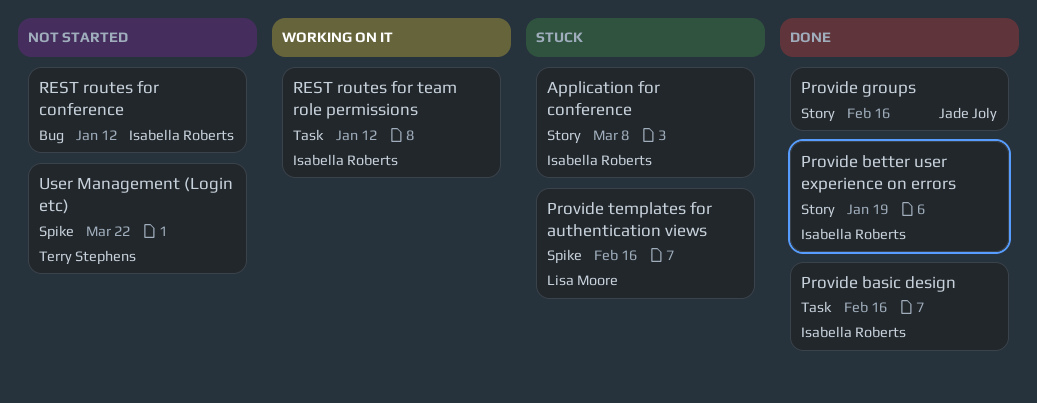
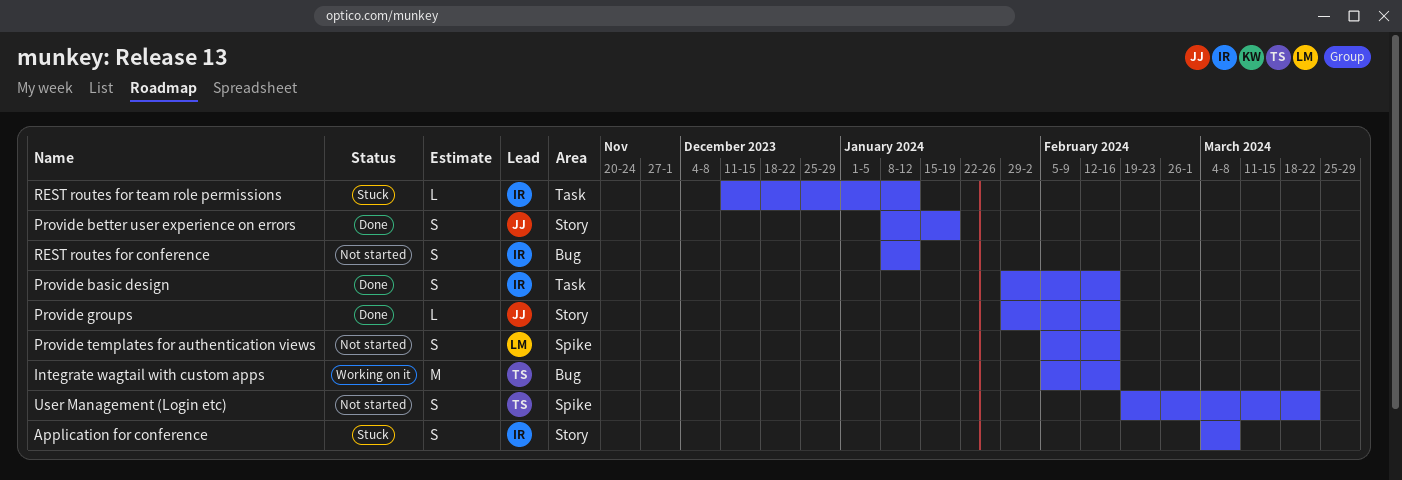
Integrate wagtail with custom apps: none -> present
Provide better user experience on errors, owner: Isabella Roberts -> Jade Joly
Provide templates for authentication views, status: Stuck -> Not started
REST routes for team role permissions, status: Working on it -> Stuck

